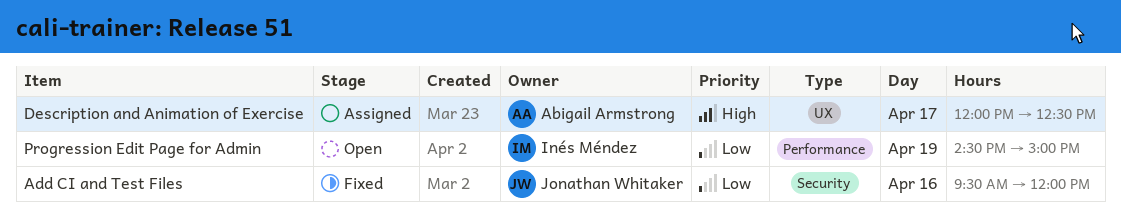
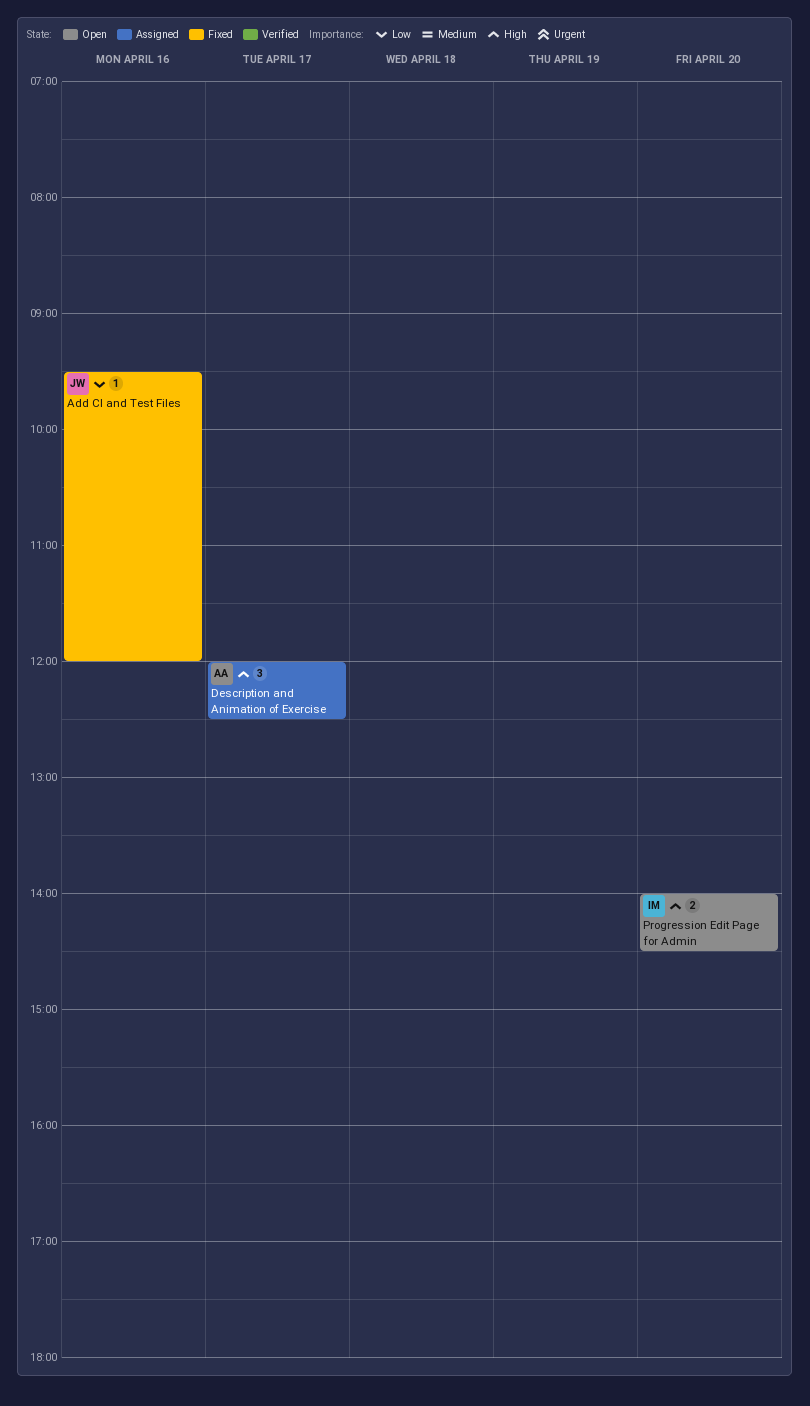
Progression Edit Page for Admin, priority: Low -> High
Progression Edit Page for Admin, day: Apr 19 -> Apr 20
Progression Edit Page for Admin, begins: 14:30 -> 14:00
Progression Edit Page for Admin, ends: 15:00 -> 14:30

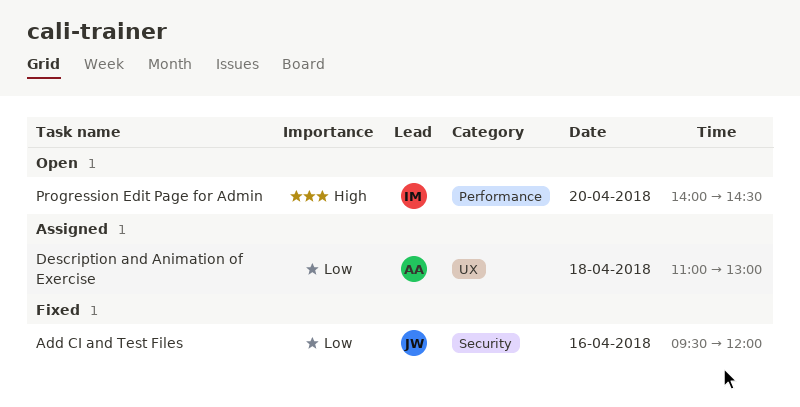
Description and Animation of Exercise, priority: High -> Low
Description and Animation of Exercise, day: Apr 17 -> Apr 18
Description and Animation of Exercise, begins: 12:00 -> 11:00
Description and Animation of Exercise, ends: 12:30 -> 13:00

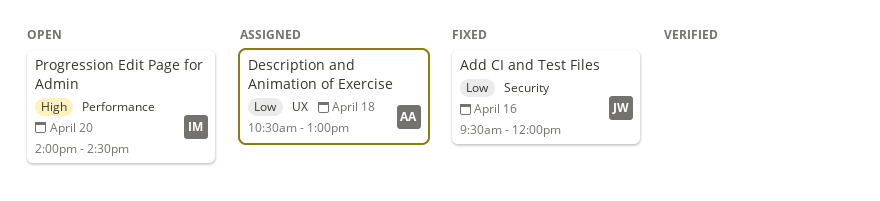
Description and Animation of Exercise, begins: 11:00 -> 10:30

